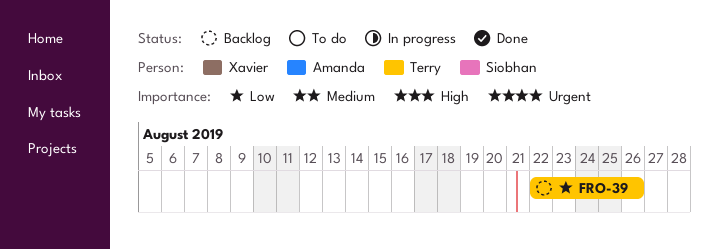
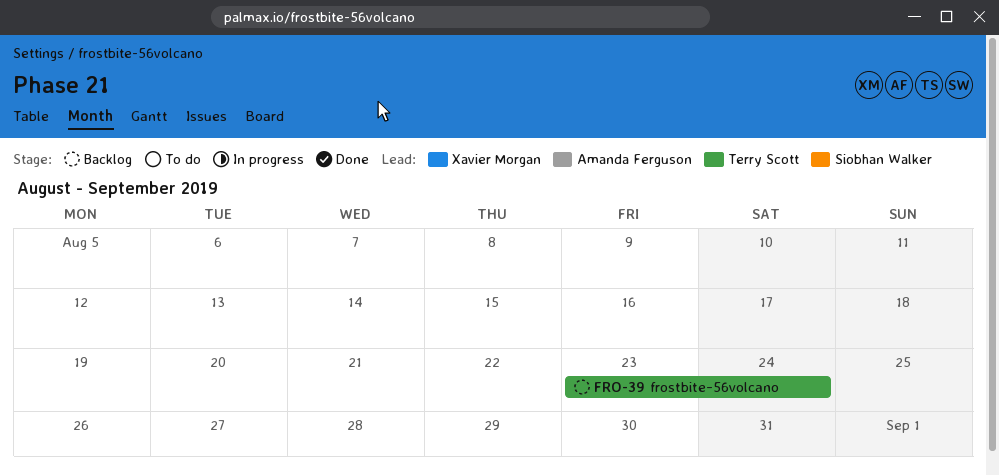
FRO-39, start: Aug 22 -> Aug 23
FRO-39, due: Aug 26 -> Aug 24

